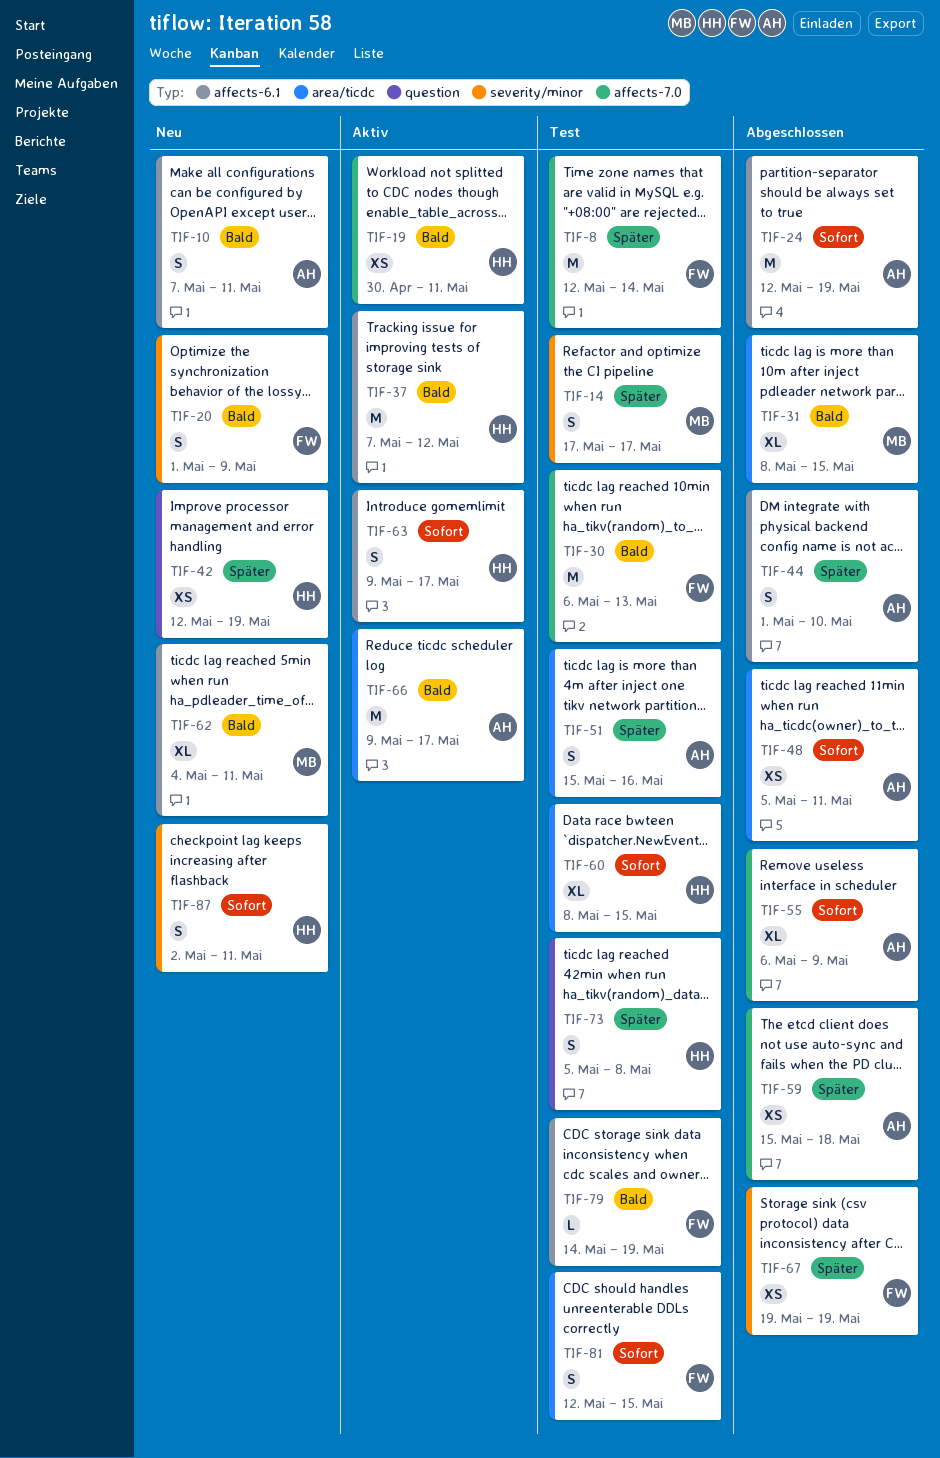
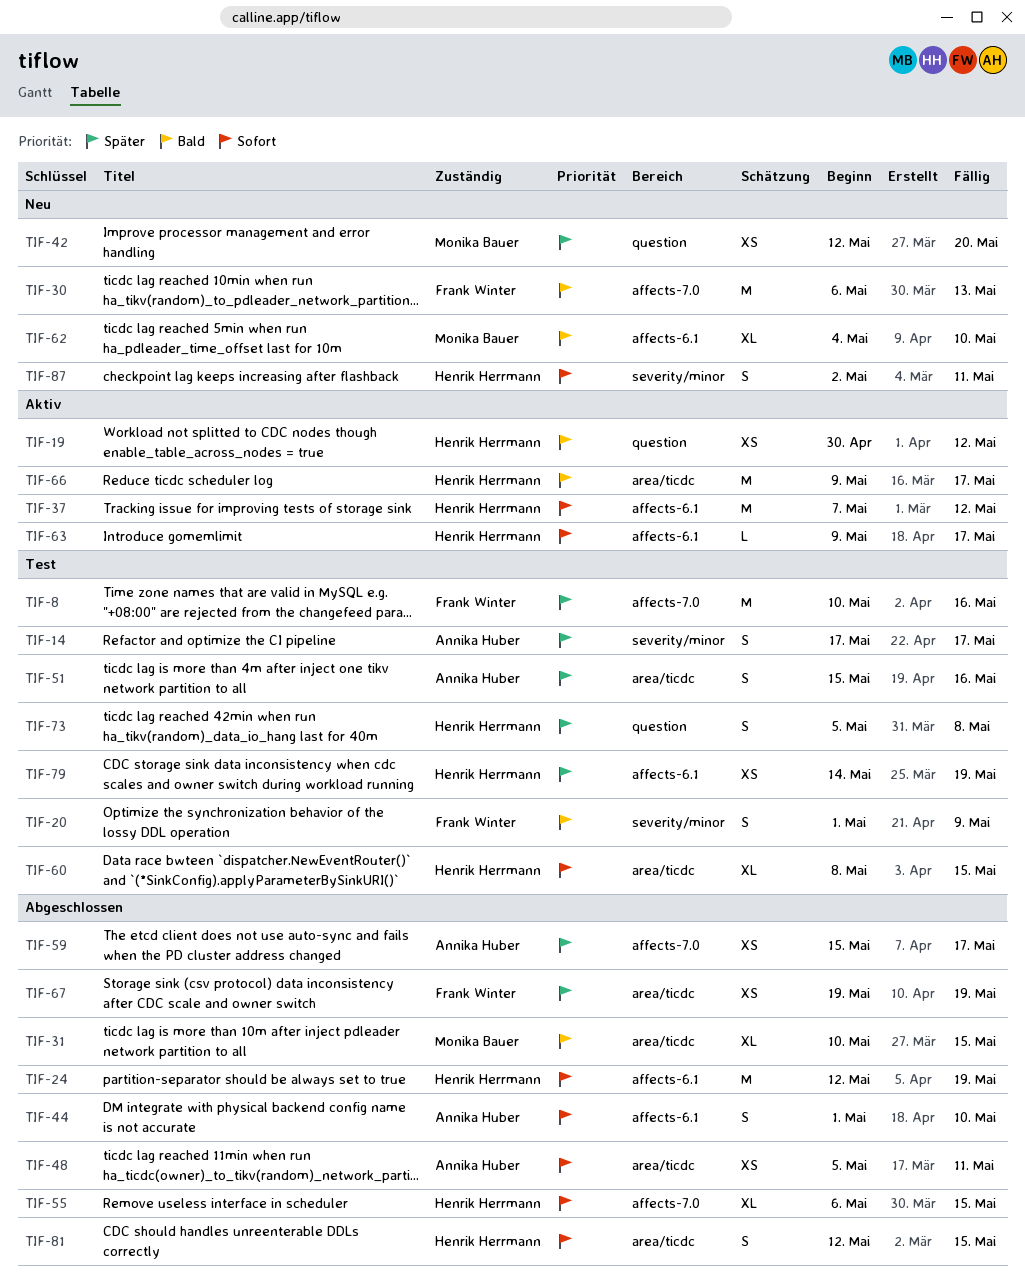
TIF-8, start: May 12 -> May 10
TIF-8, due: May 14 -> May 16
TIF-10: present -> none
TIF-14, owner: Monika Bauer -> Annika Huber
TIF-19, label: affects-7.0 -> question
TIF-19, due: May 11 -> May 12
TIF-20, status: Neu -> Test
TIF-24, owner: Annika Huber -> Henrik Herrmann
TIF-30, status: Test -> Neu
TIF-31, start: May 8 -> May 10
TIF-37, priority: Bald -> Sofort
TIF-42, owner: Henrik Herrmann -> Monika Bauer
TIF-42, due: May 19 -> May 20
TIF-44, priority: Später -> Sofort
TIF-55, owner: Annika Huber -> Henrik Herrmann
TIF-55, due: May 9 -> May 15
TIF-59, due: May 18 -> May 17
TIF-62, due: May 11 -> May 10
TIF-63, estimate: S -> L
TIF-66, owner: Annika Huber -> Henrik Herrmann
TIF-67, label: severity/minor -> area/ticdc
TIF-79, owner: Frank Winter -> Henrik Herrmann
TIF-79, priority: Bald -> Später
TIF-79, estimate: L -> XS
TIF-81, status: Test -> Abgeschlossen
TIF-81, owner: Frank Winter -> Henrik Herrmann

